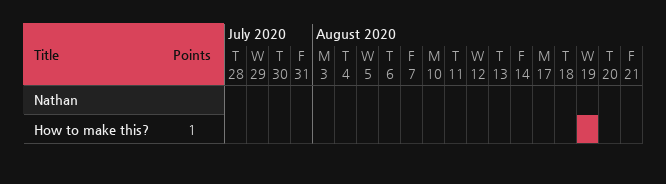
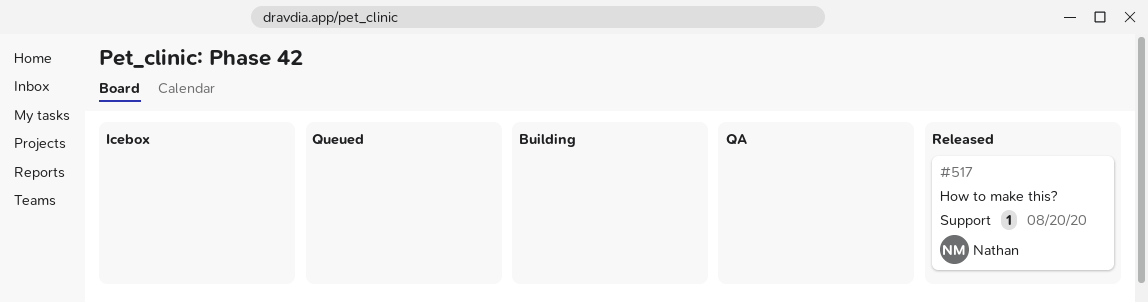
How to make this?, due: Aug 19 -> Aug 20

